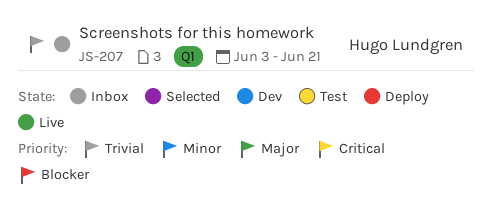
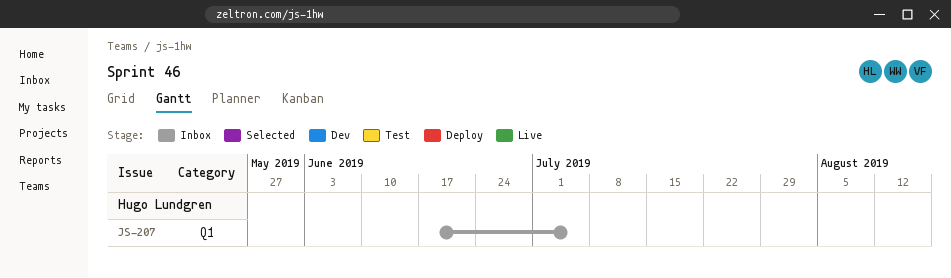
JS-207, start: Jun 3 -> Jun 17
JS-207, due: Jun 21 -> Jul 5

